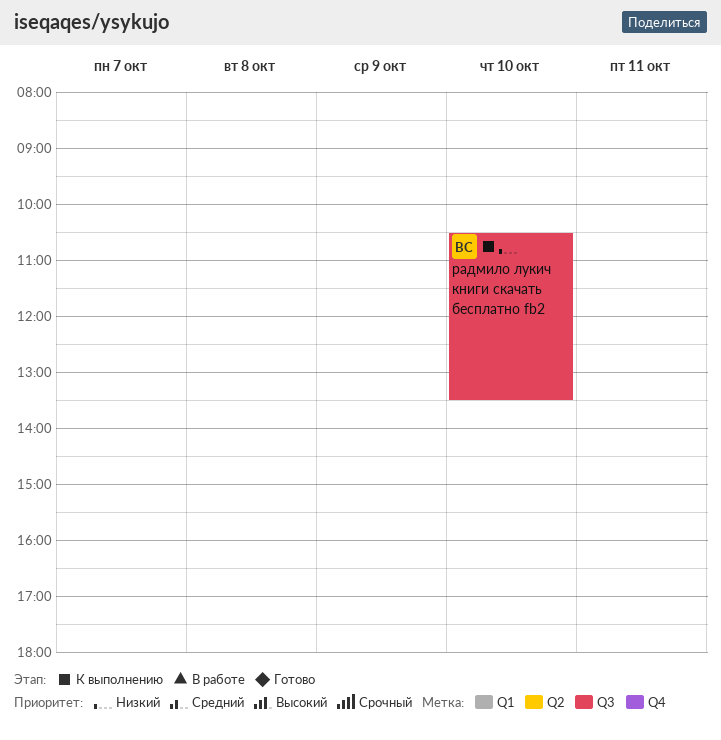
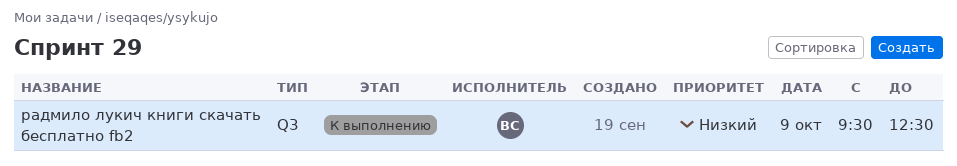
радмило лукич книги скачать бесплатно fb2, day: Oct 10 -> Oct 9
радмило лукич книги скачать бесплатно fb2, begins: 10:30 -> 09:30
радмило лукич книги скачать бесплатно fb2, ends: 13:30 -> 12:30

